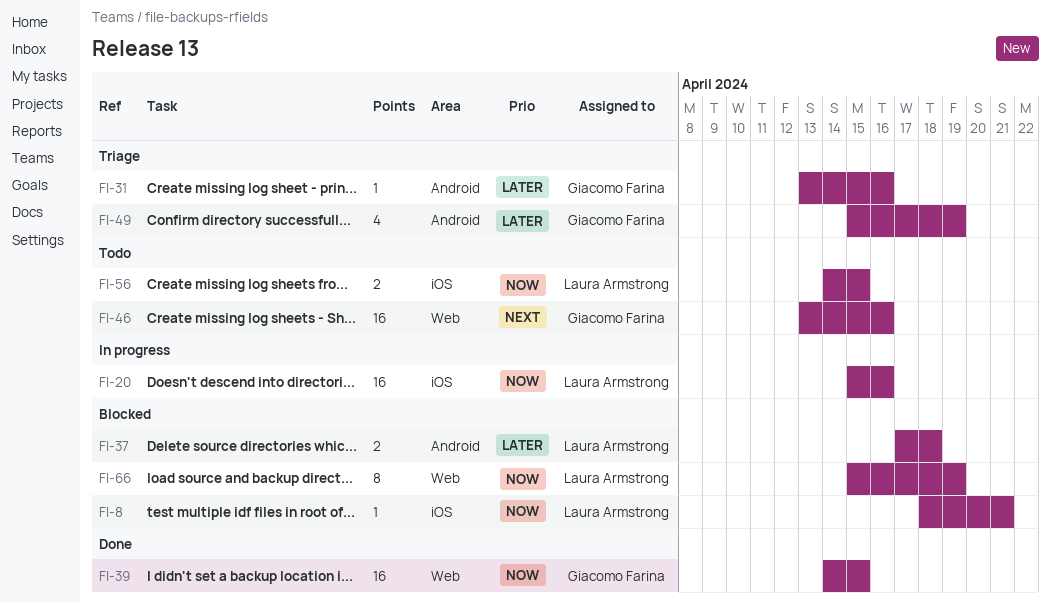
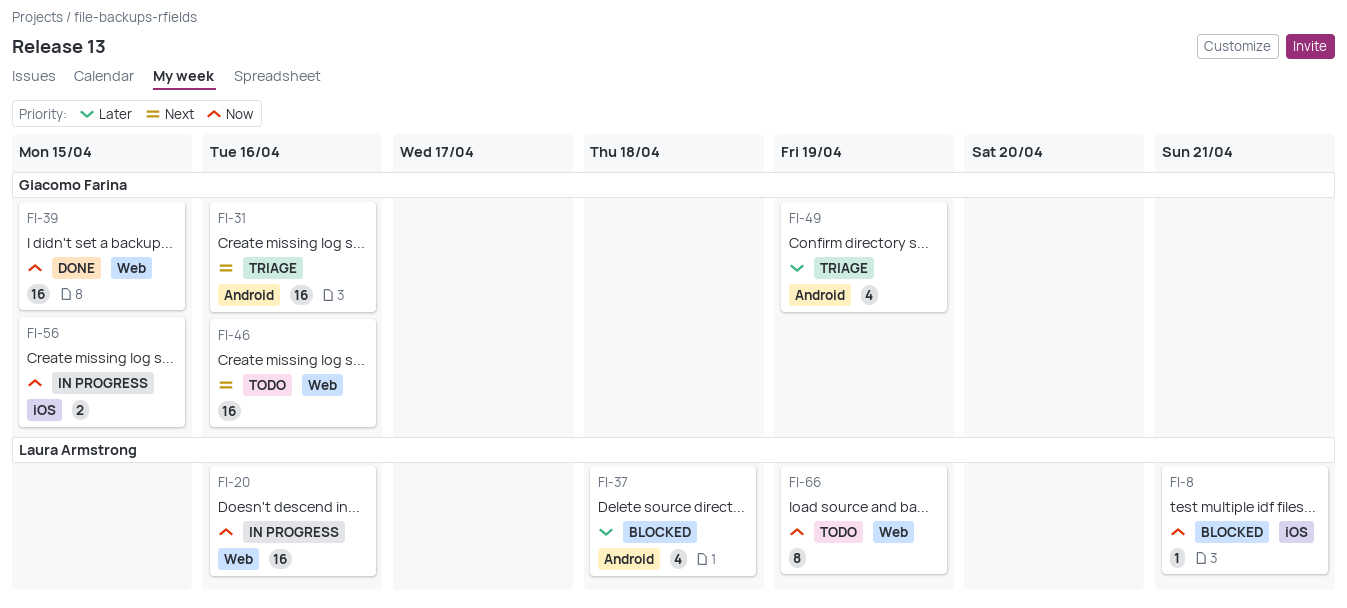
FI-20, label: iOS -> Web
FI-31, priority: Later -> Next
FI-31, estimate: 1 -> 16
FI-37, estimate: 2 -> 4
FI-56, status: Todo -> In progress
FI-56, owner: Laura Armstrong -> Giacomo Farina
FI-66, status: Blocked -> Todo

